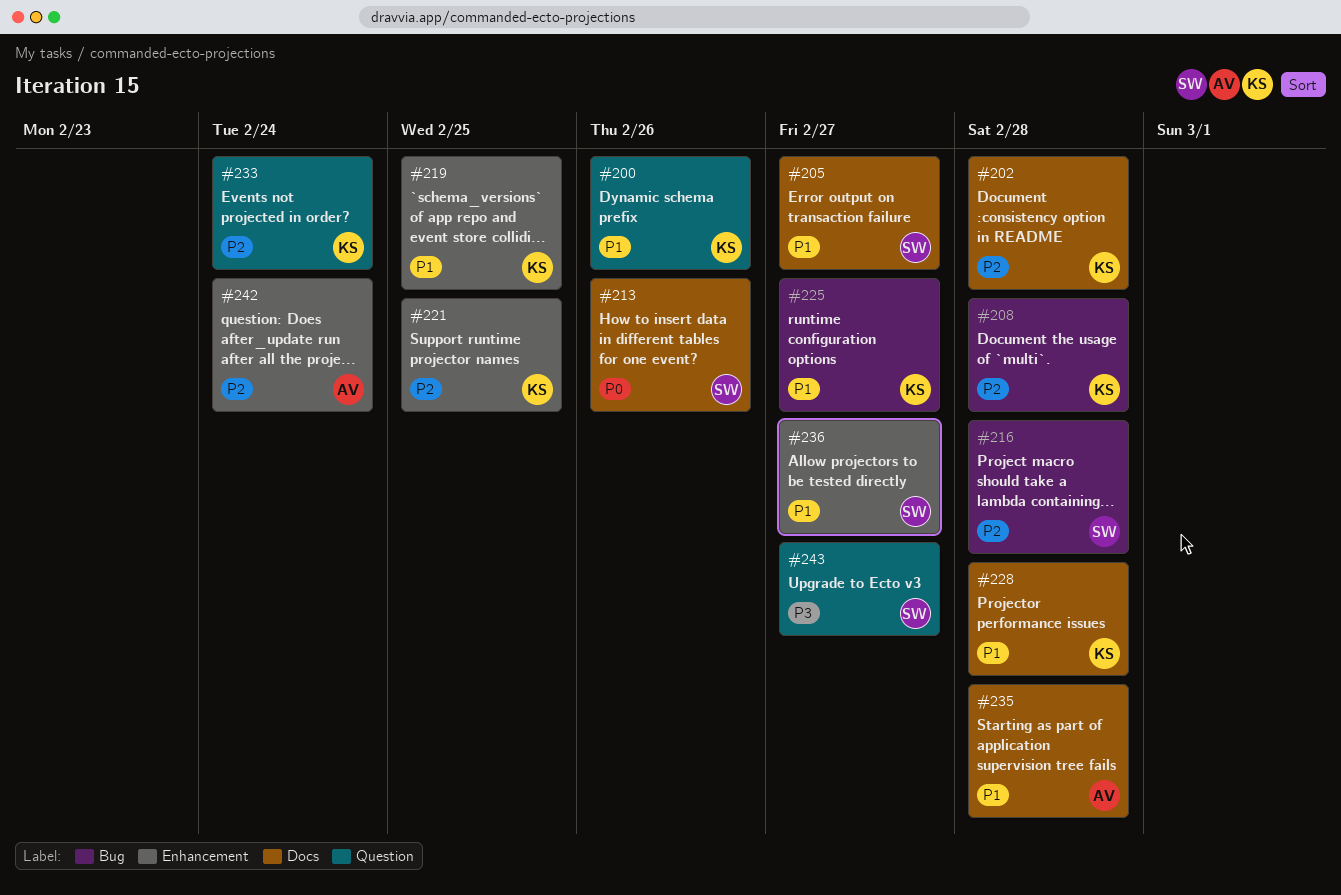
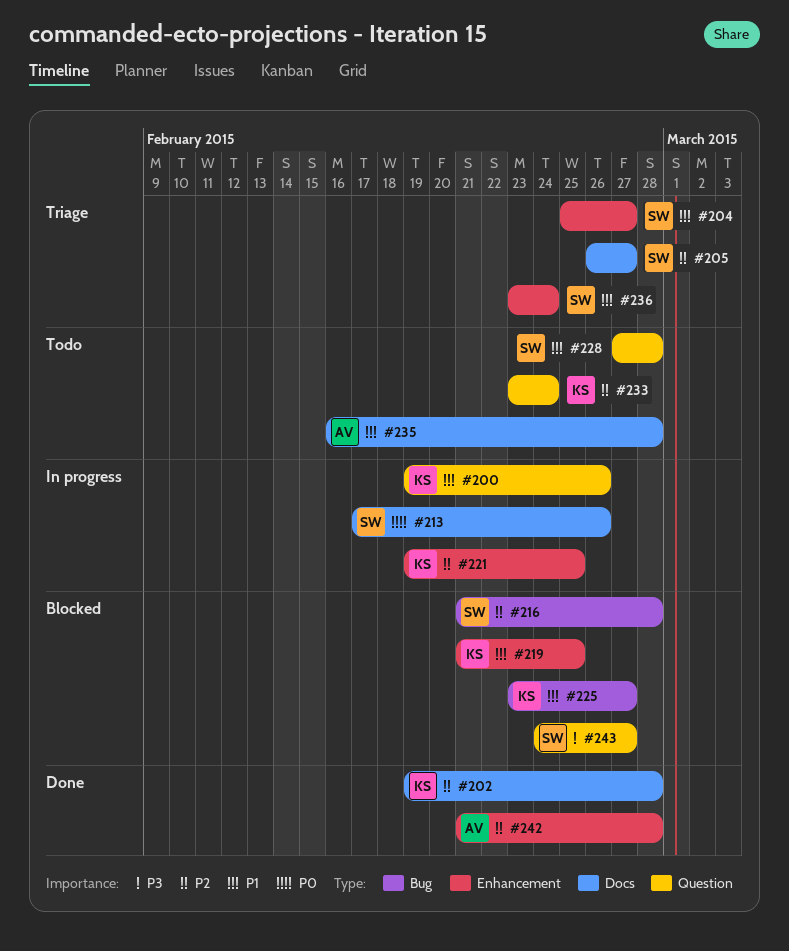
#204: none -> present
#205, priority: P1 -> P2
#208: present -> none
#228, owner: KS -> SW
#228, label: Docs -> Question
#236, due: Feb 27 -> Feb 24
#242, due: Feb 24 -> Feb 28

